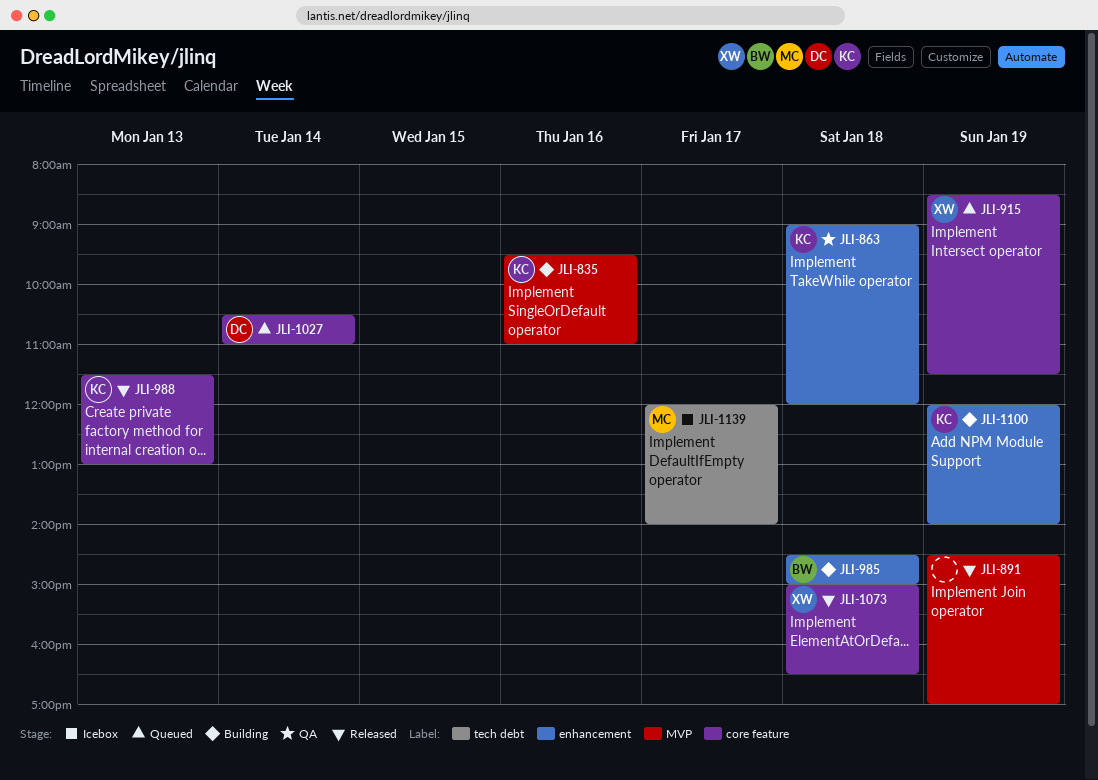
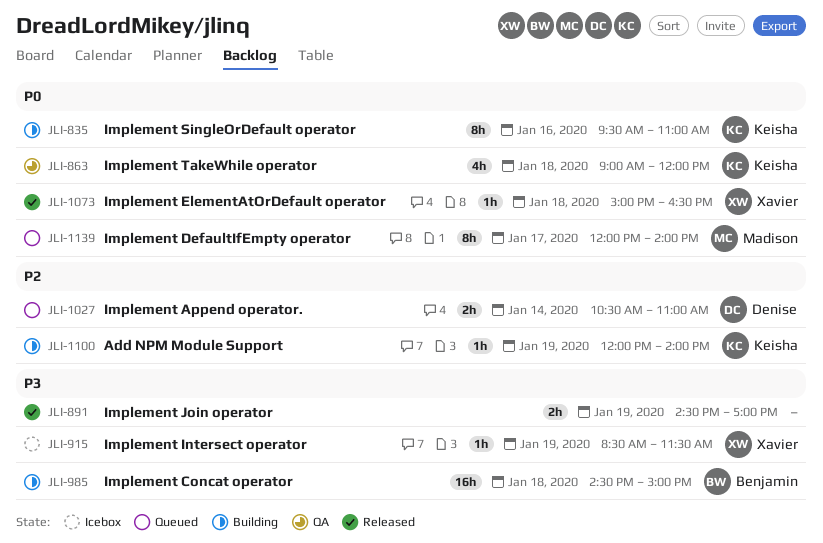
JLI-915, status: Queued -> Icebox
JLI-988: present -> none
JLI-1139, status: Icebox -> Queued

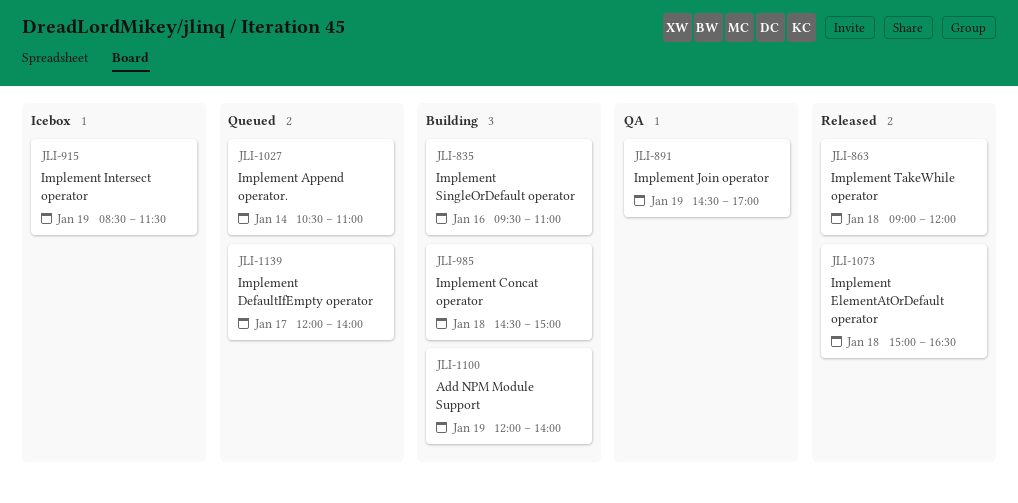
JLI-863, status: QA -> Released
JLI-891, status: Released -> QA

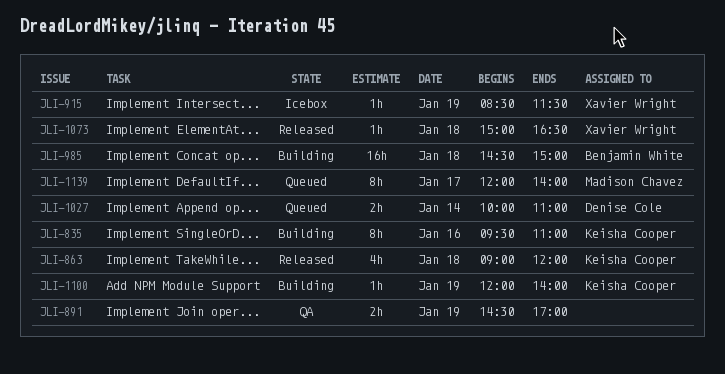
JLI-1027, begins: 10:30 -> 10:00

